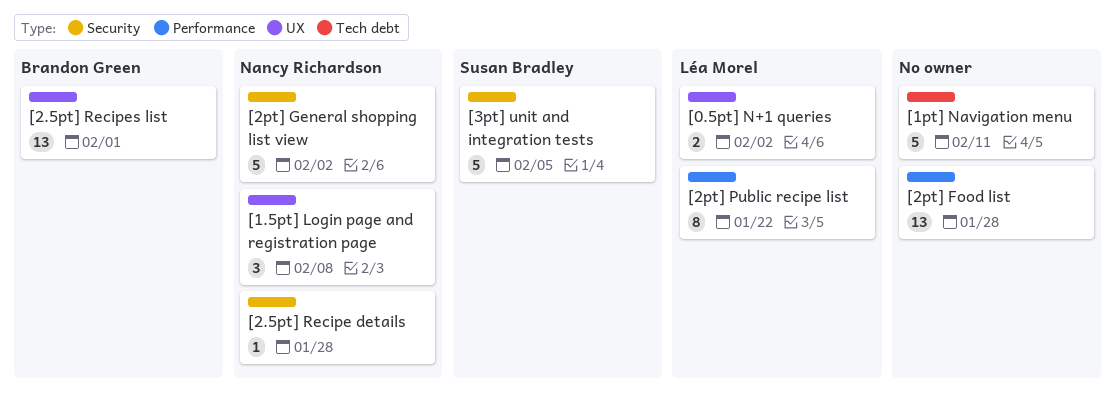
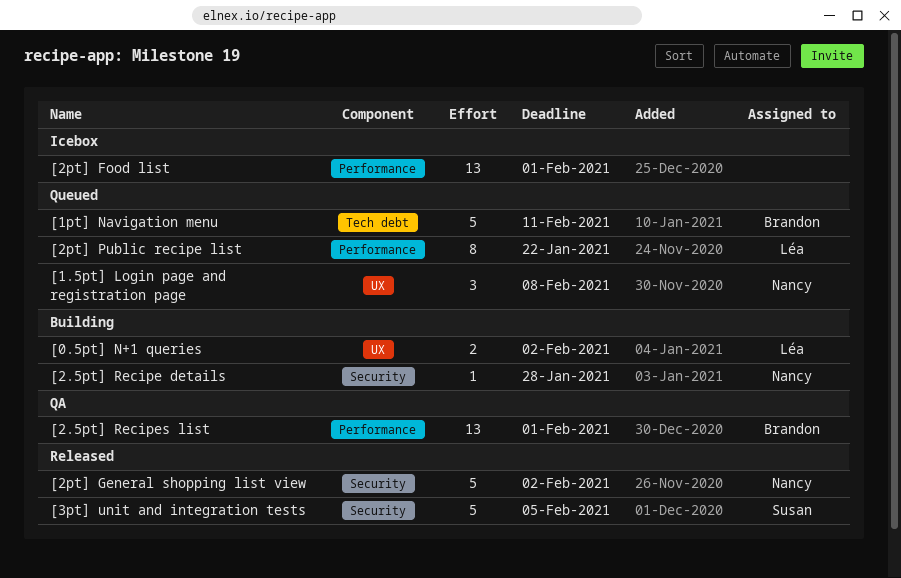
[1pt] Navigation menu, owner: none -> Brandon Green
[2.5pt] Recipes list, label: UX -> Performance
[2pt] Food list, due: Jan 28 -> Feb 1

